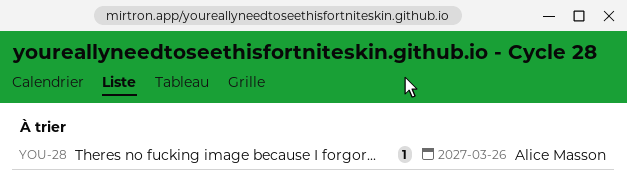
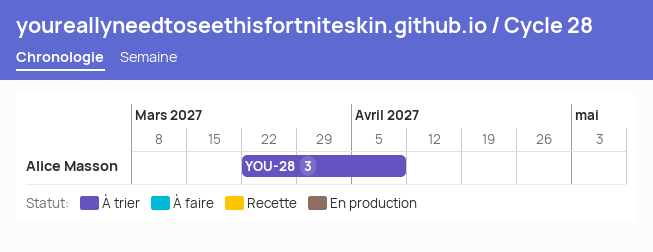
YOU-28, estimate: 1 -> 3
YOU-28, due: Mar 26 -> Apr 9

